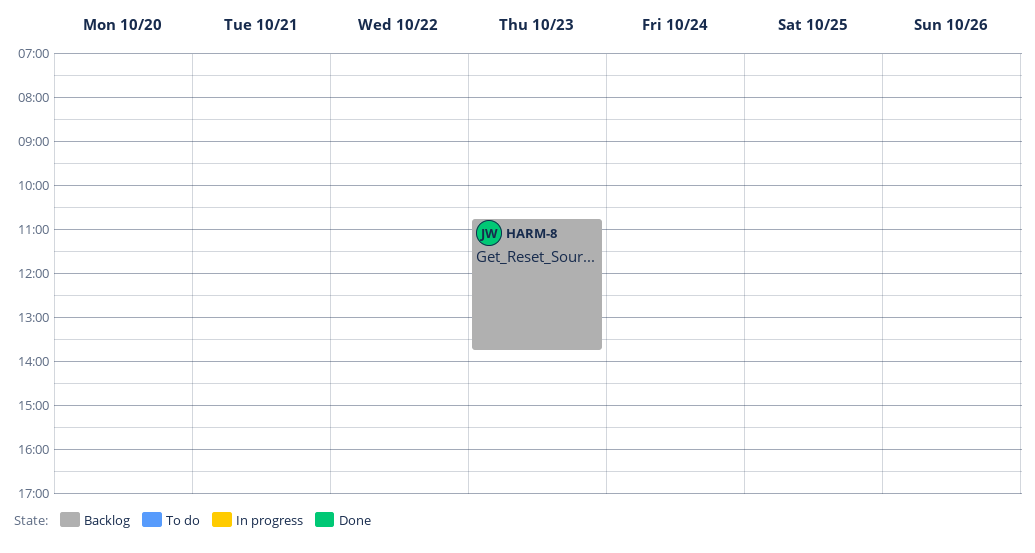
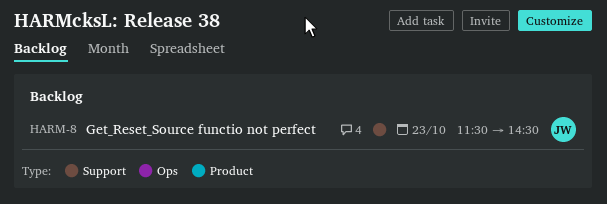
HARM-8, begins: 10:45 -> 11:30
HARM-8, ends: 13:45 -> 14:30

